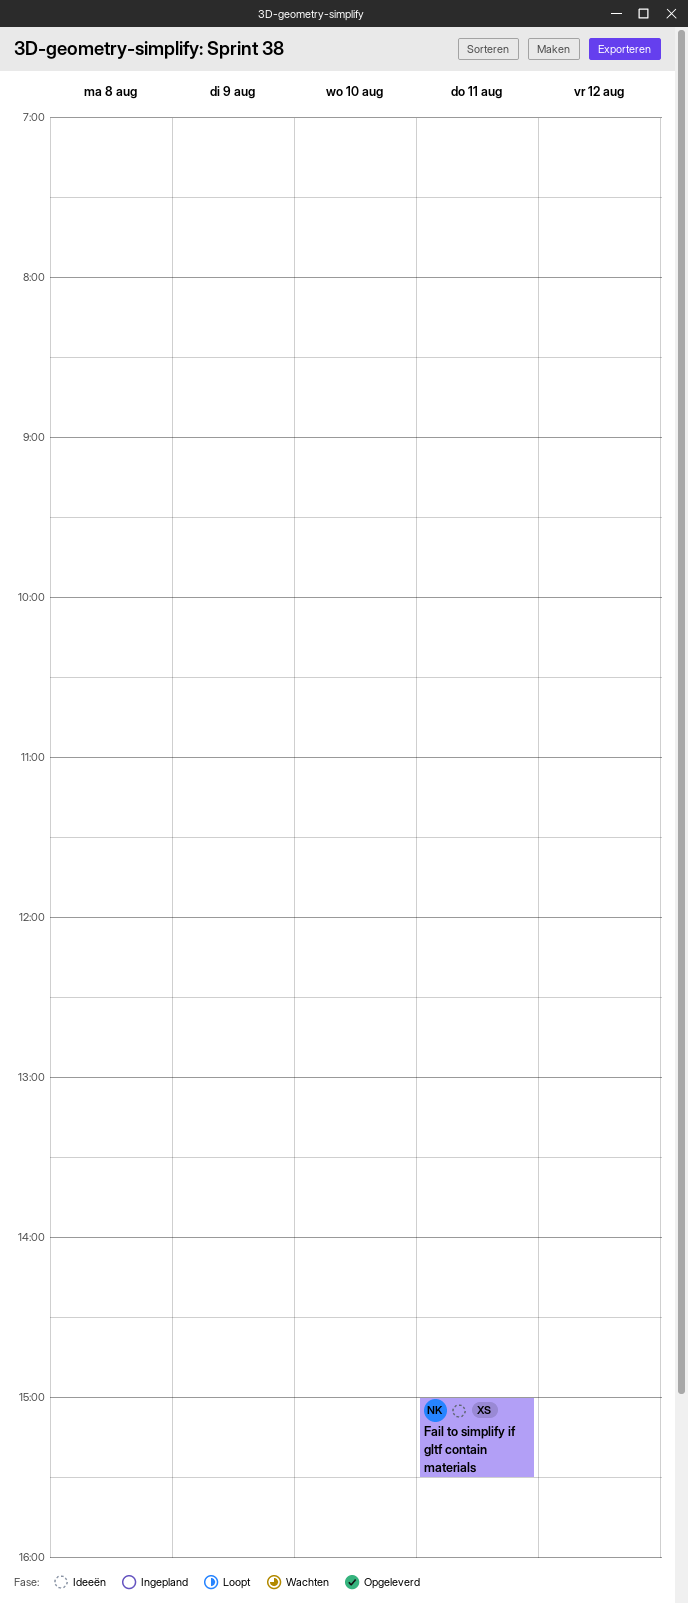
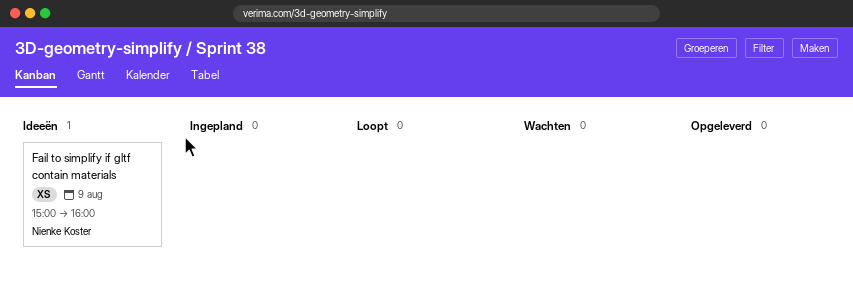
Fail to simplify if gltf contain materials, day: Aug 11 -> Aug 9
Fail to simplify if gltf contain materials, ends: 15:30 -> 16:00

